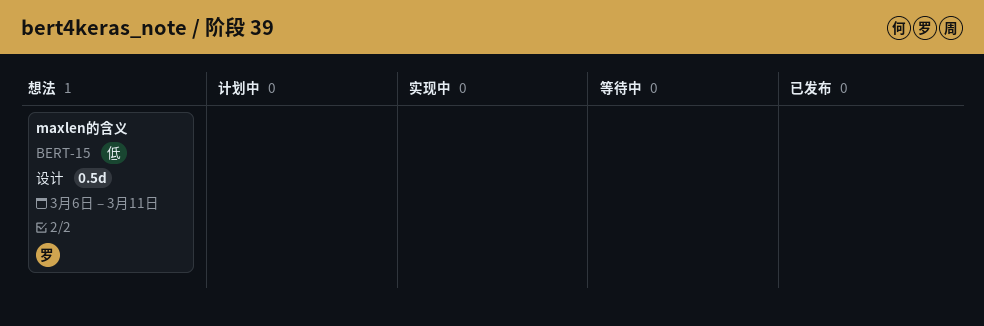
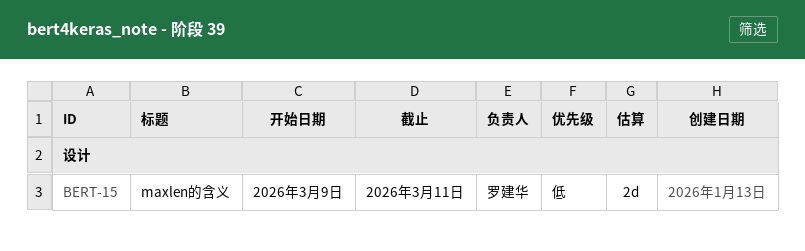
BERT-15, estimate: 0.5d -> 2d
BERT-15, start: Mar 6 -> Mar 9

